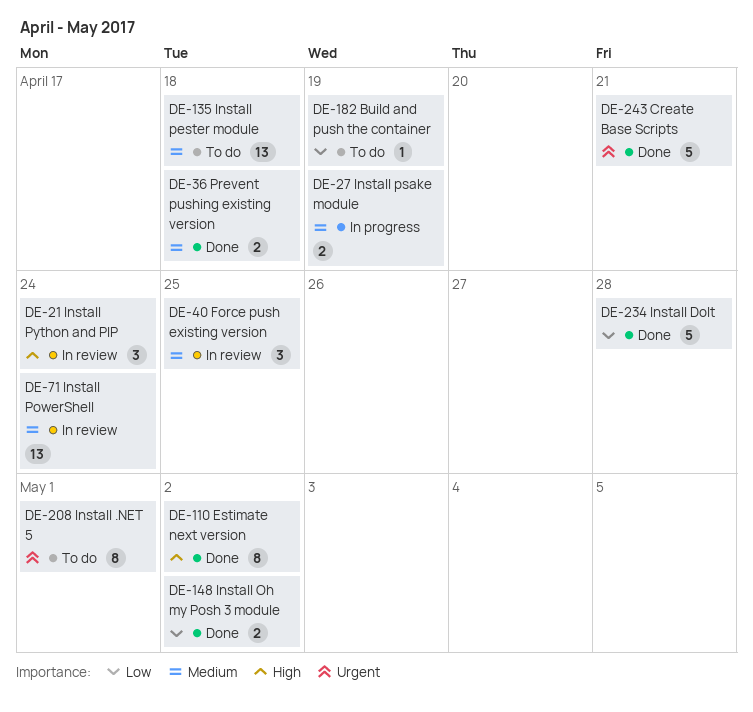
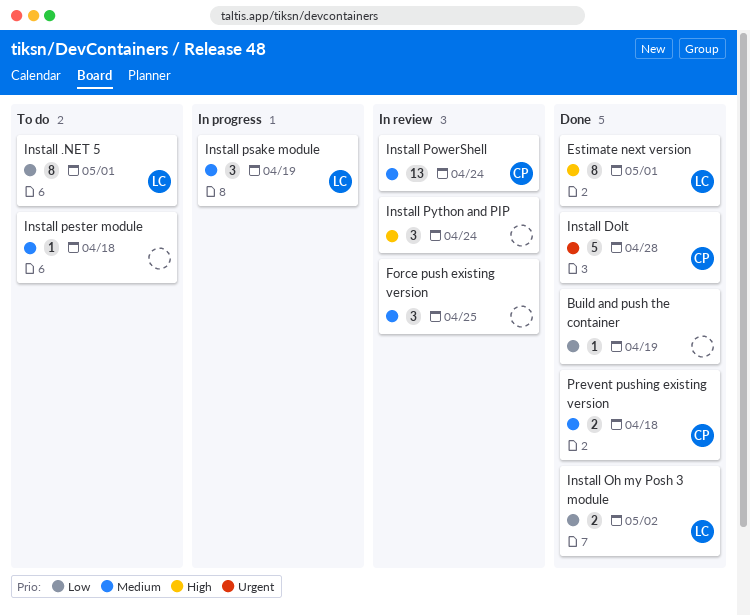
Build and push the container, status: To do -> Done
Create Base Scripts: present -> none
Estimate next version, due: May 2 -> May 1
Install .NET 5, priority: Urgent -> Low
Install Dolt, priority: Low -> Urgent
Install pester module, estimate: 13 -> 1
Install psake module, estimate: 2 -> 3

